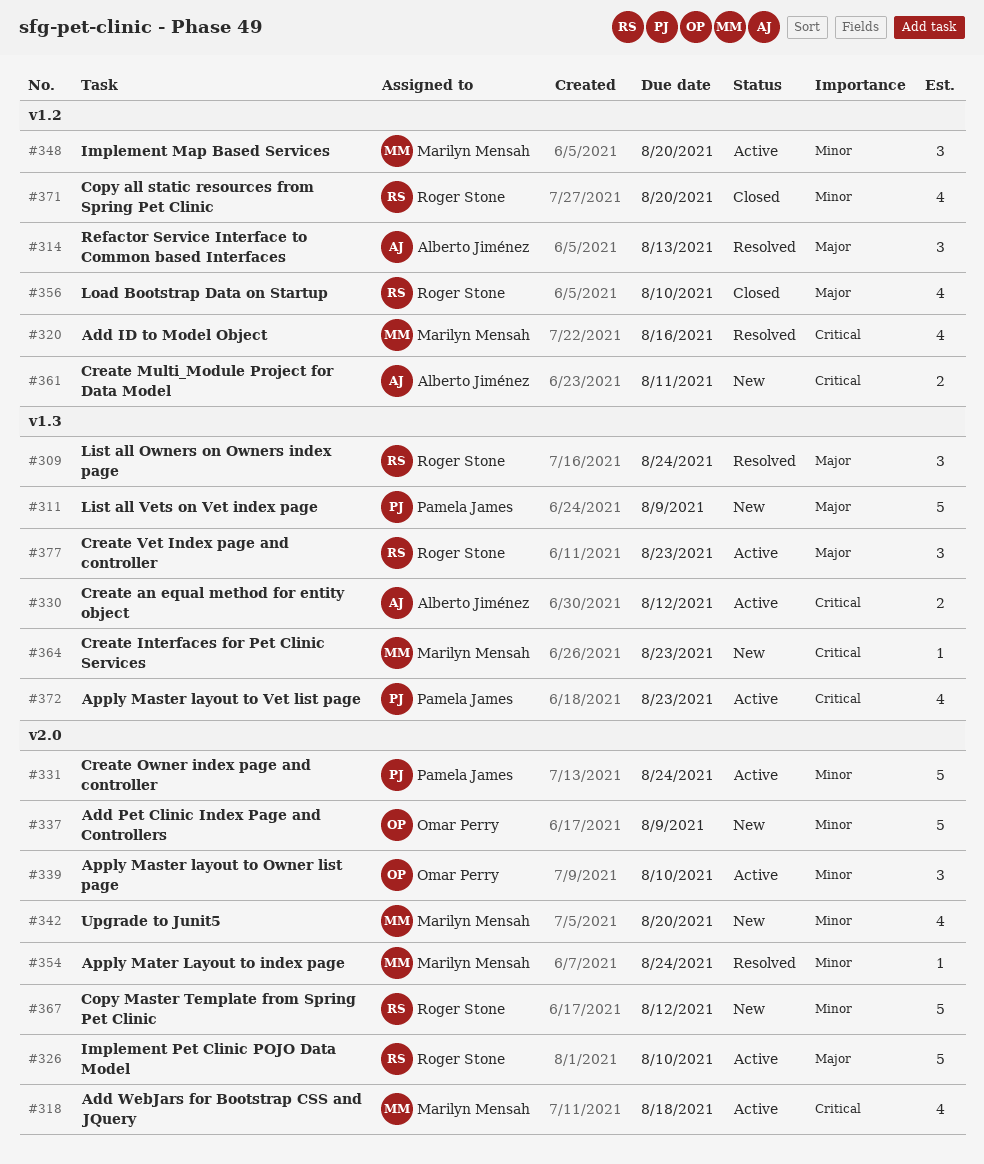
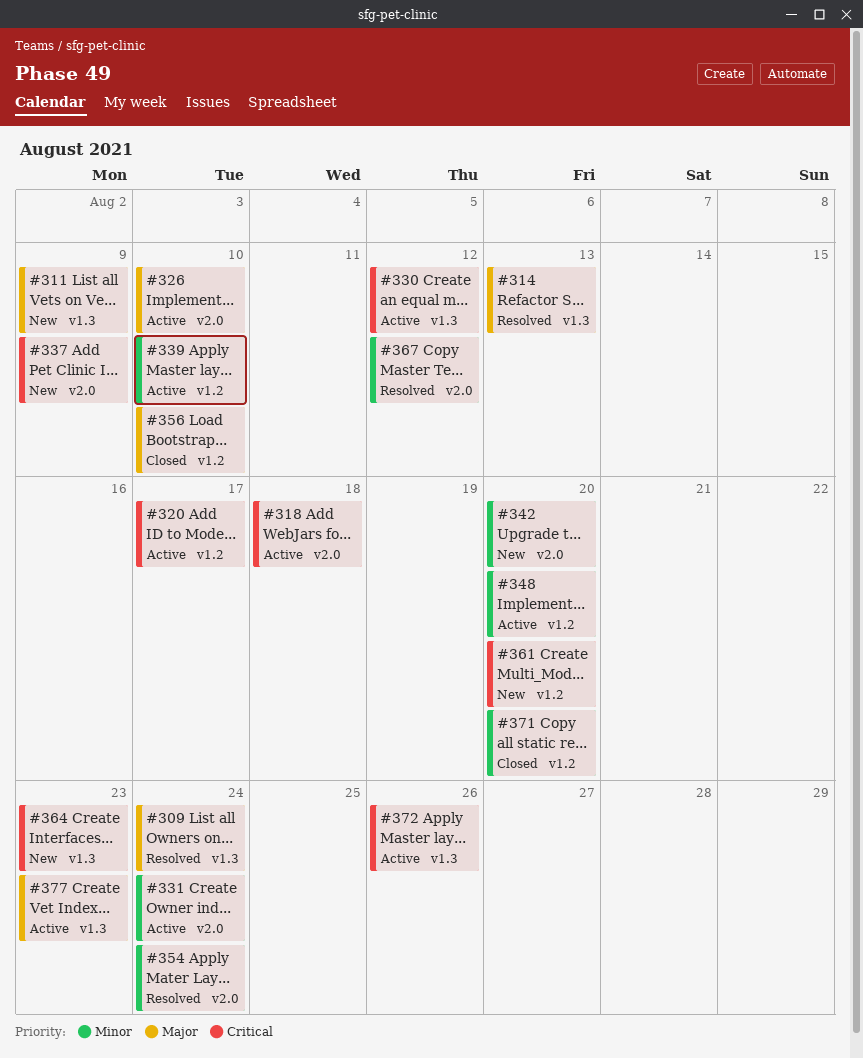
#314, label: v1.2 -> v1.3
#320, status: Resolved -> Active
#320, due: Aug 16 -> Aug 17
#337, priority: Minor -> Critical
#339, label: v2.0 -> v1.2
#361, due: Aug 11 -> Aug 20
#367, status: New -> Resolved
#372, due: Aug 23 -> Aug 26

